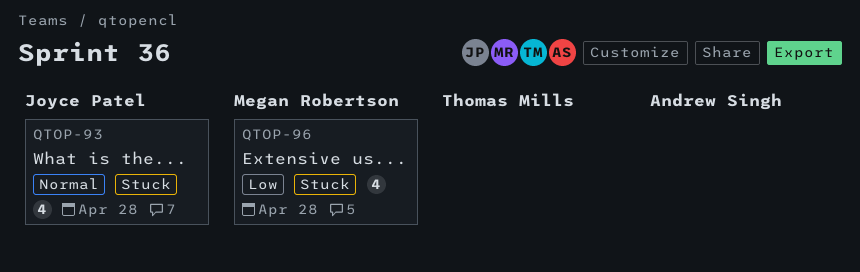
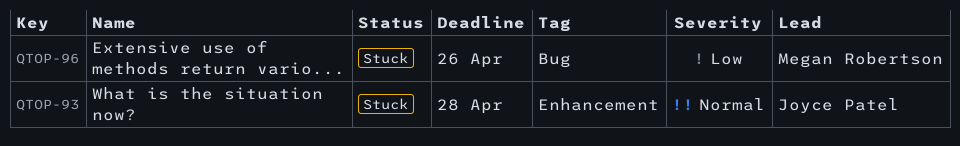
QTOP-96, due: Apr 28 -> Apr 26

